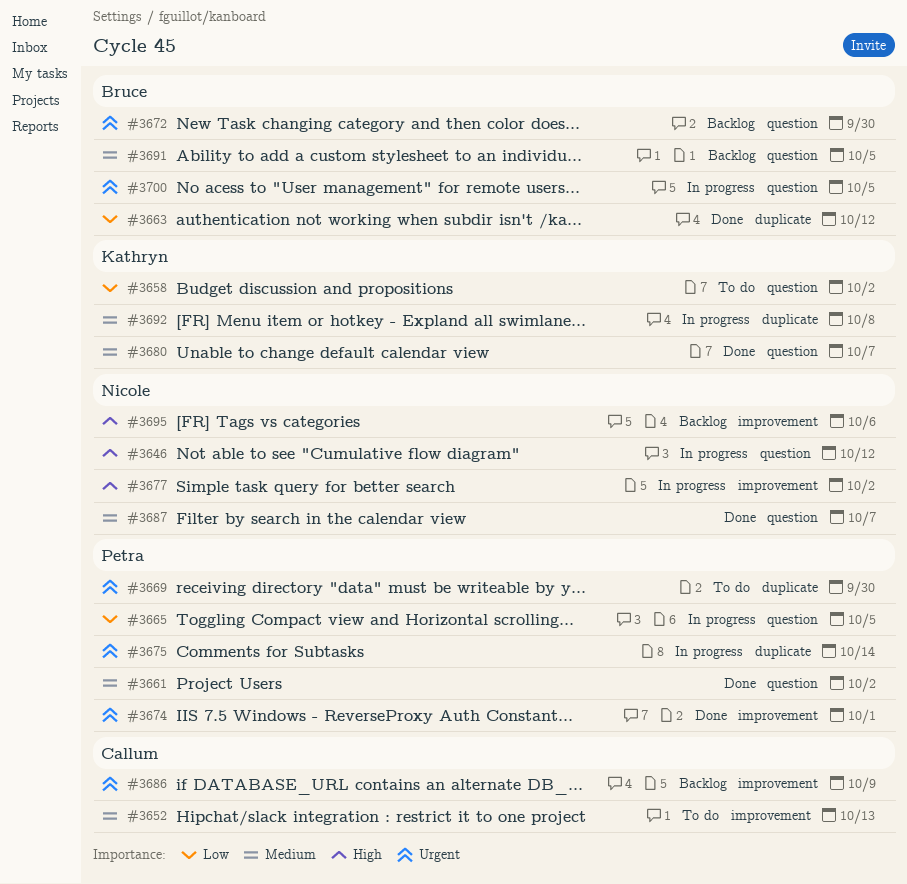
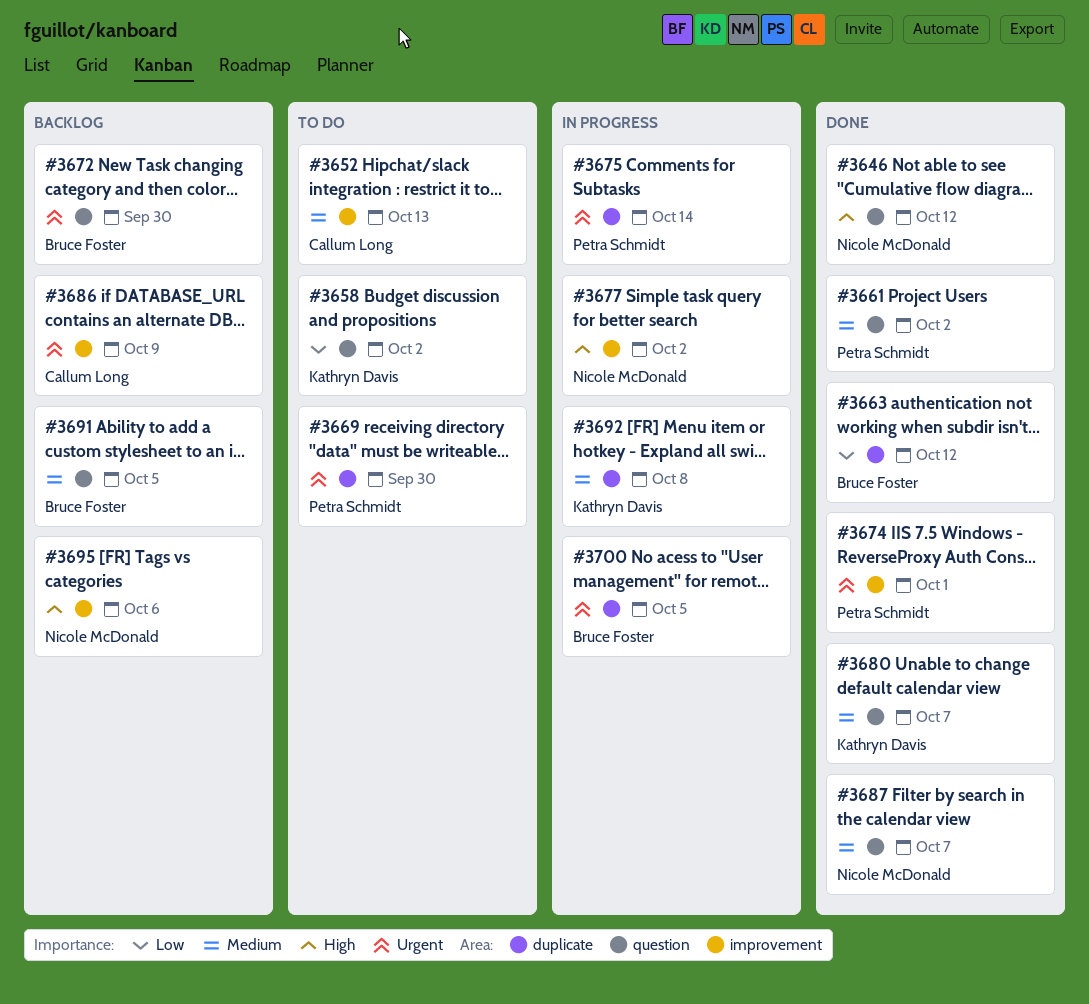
#3646, status: In progress -> Done
#3665: present -> none
#3700, label: question -> duplicate

